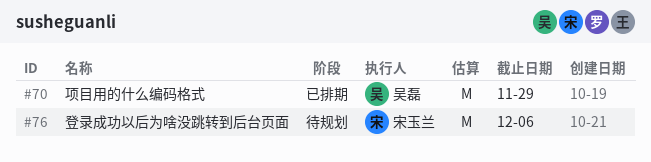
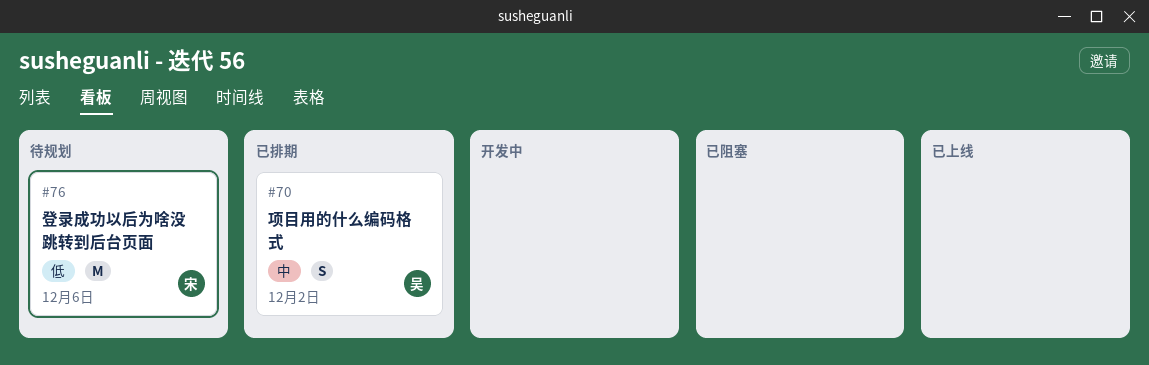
#70, estimate: M -> S
#70, due: Nov 29 -> Dec 2

